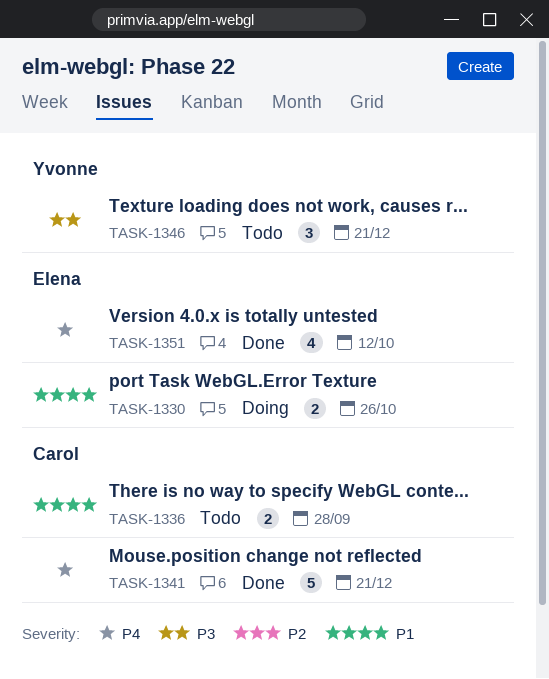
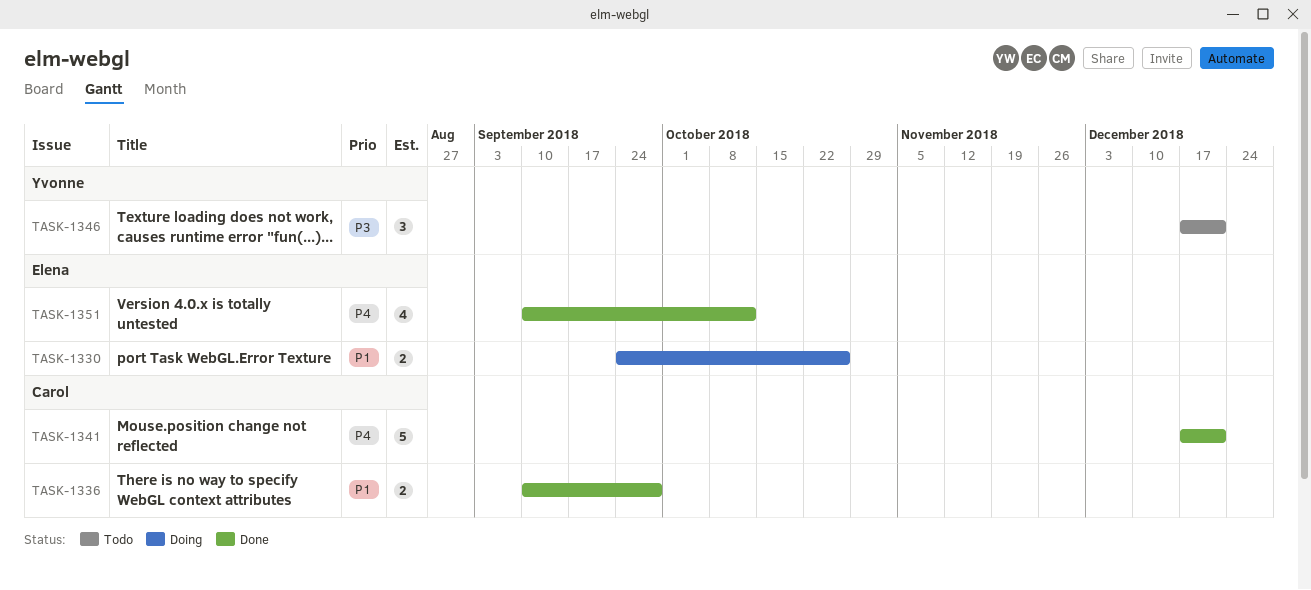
TASK-1336, status: Todo -> Done

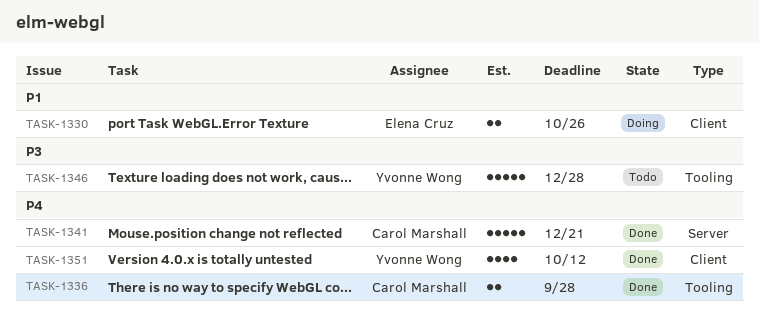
TASK-1336, priority: P1 -> P4
TASK-1346, estimate: 3 -> 5
TASK-1346, due: Dec 21 -> Dec 28
TASK-1351, owner: Elena Cruz -> Yvonne Wong

